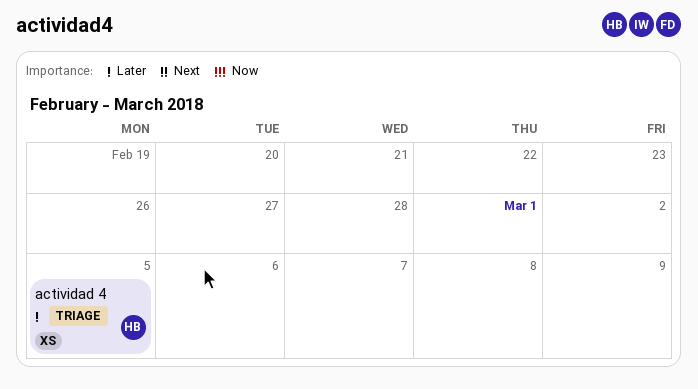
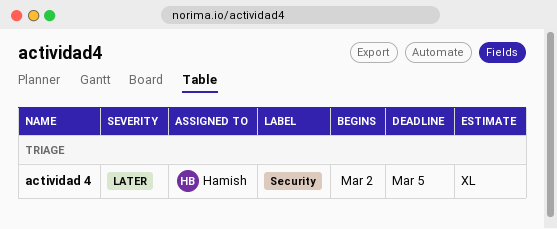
actividad 4, estimate: XS -> XL

